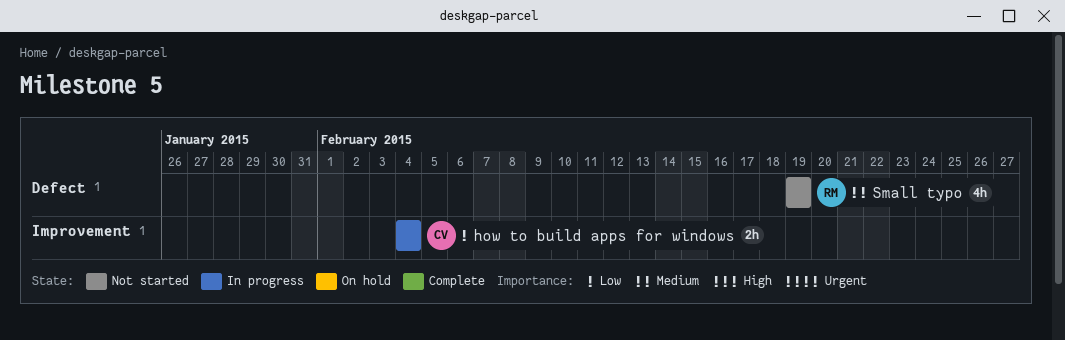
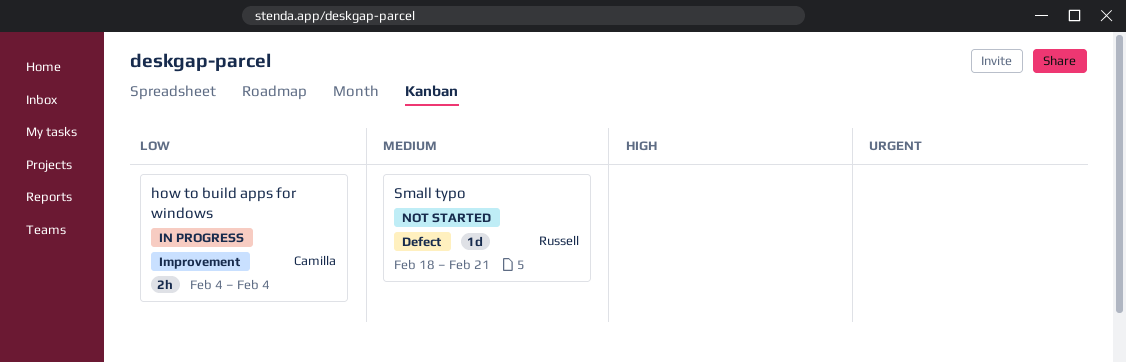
Small typo, estimate: 4h -> 1d
Small typo, start: Feb 19 -> Feb 18
Small typo, due: Feb 19 -> Feb 21

